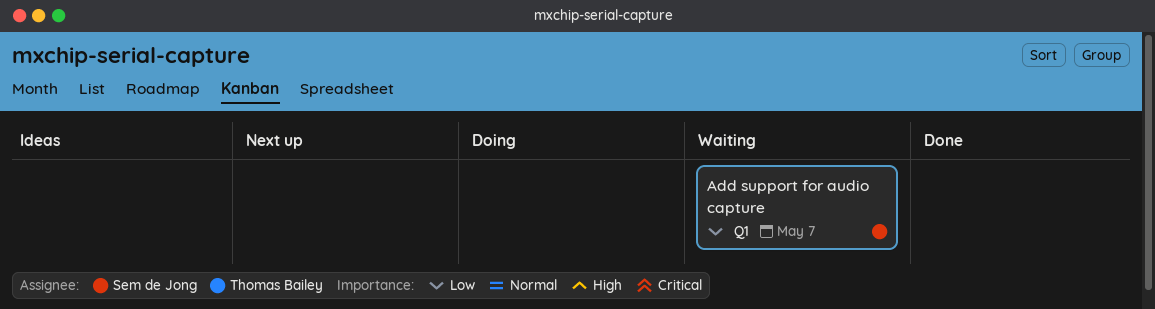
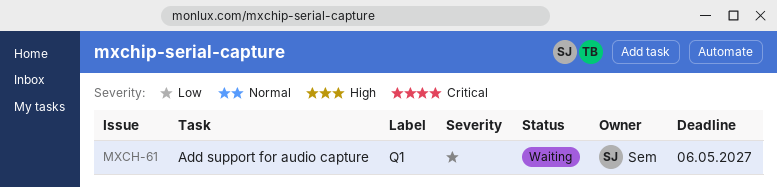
Add support for audio capture, due: May 7 -> May 6

